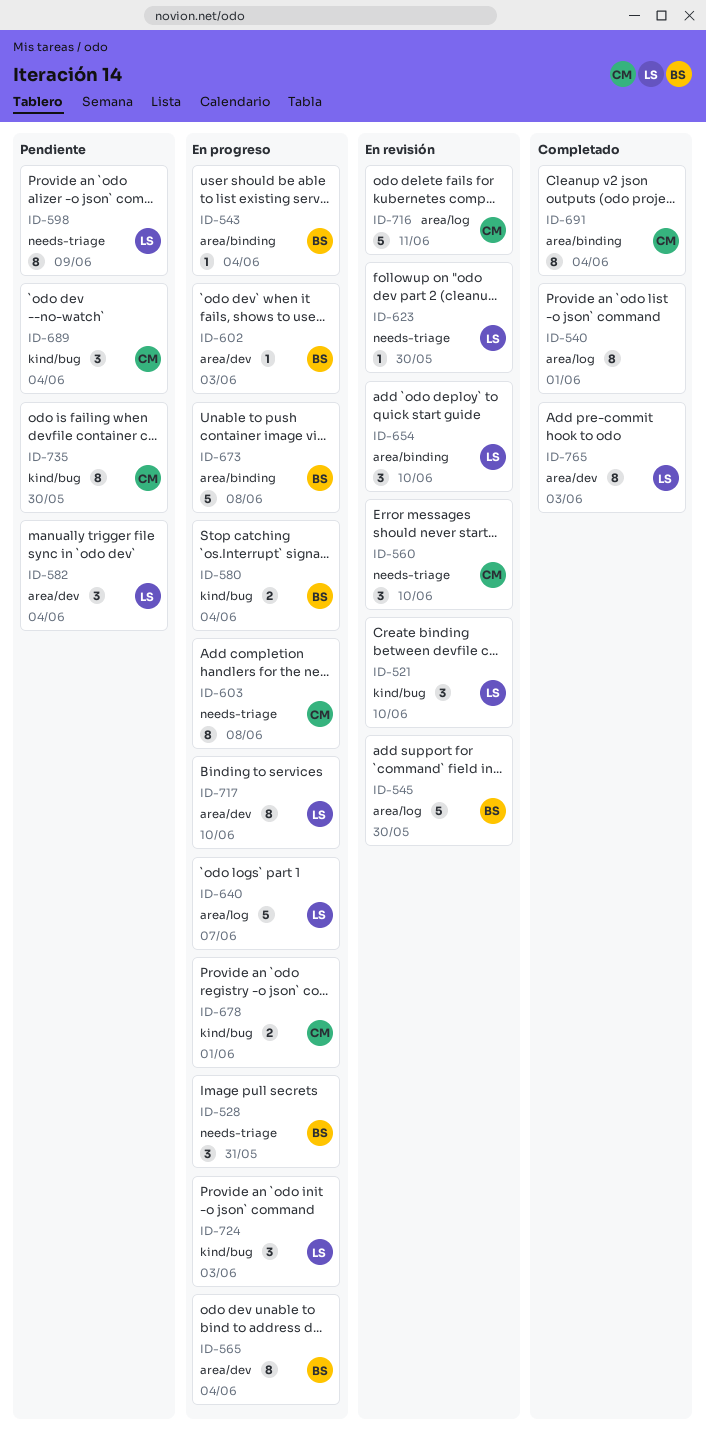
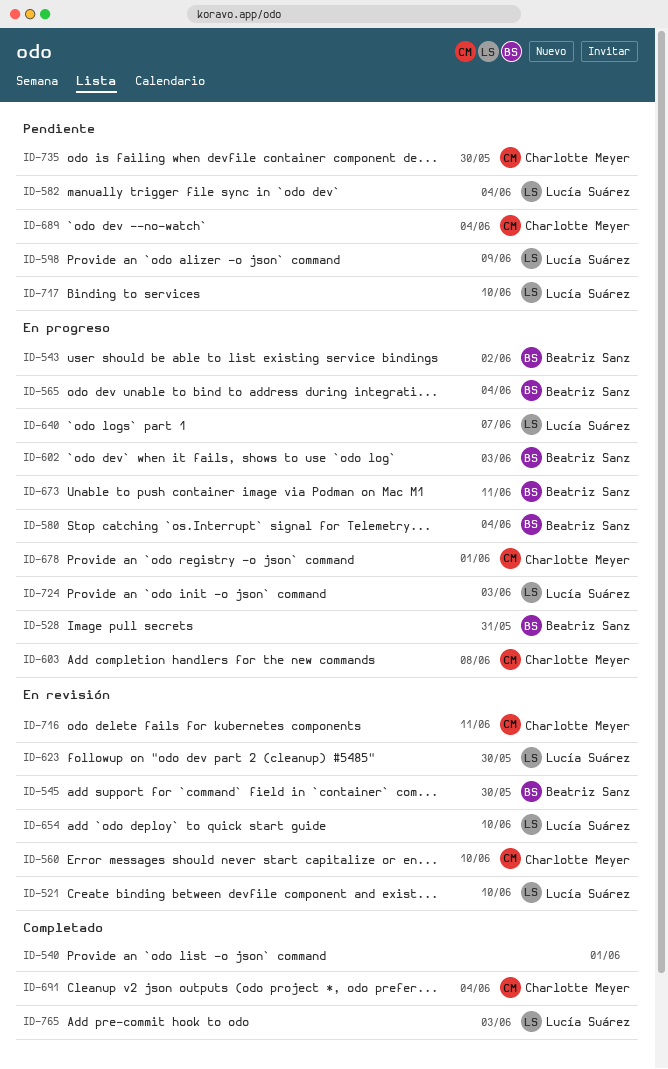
ID-543, due: Jun 4 -> Jun 2
ID-673, due: Jun 8 -> Jun 11
ID-717, status: En progreso -> Pendiente

